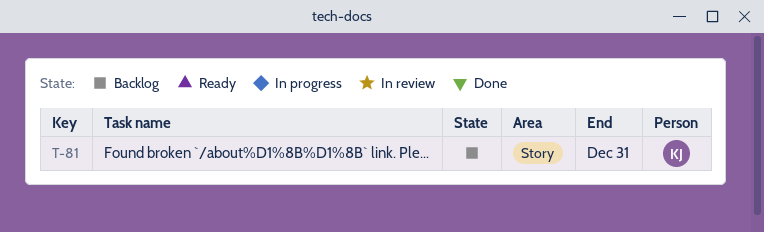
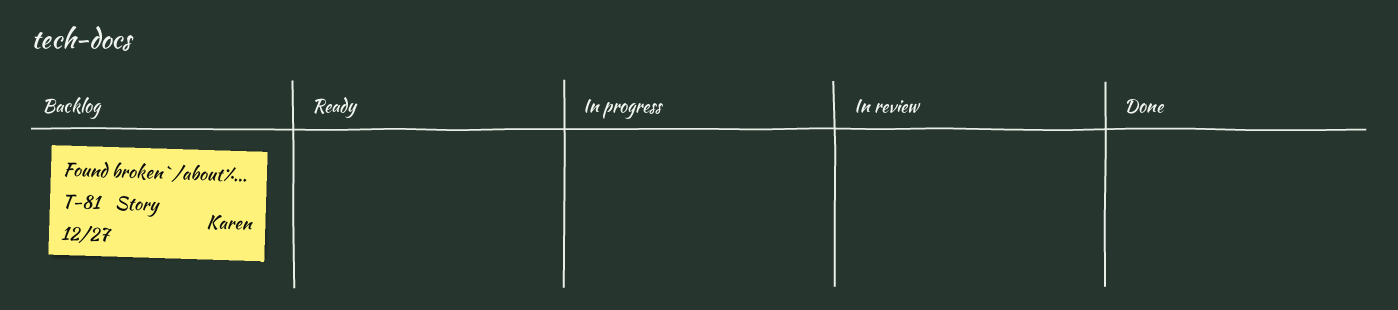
T-81, due: Dec 31 -> Dec 27

